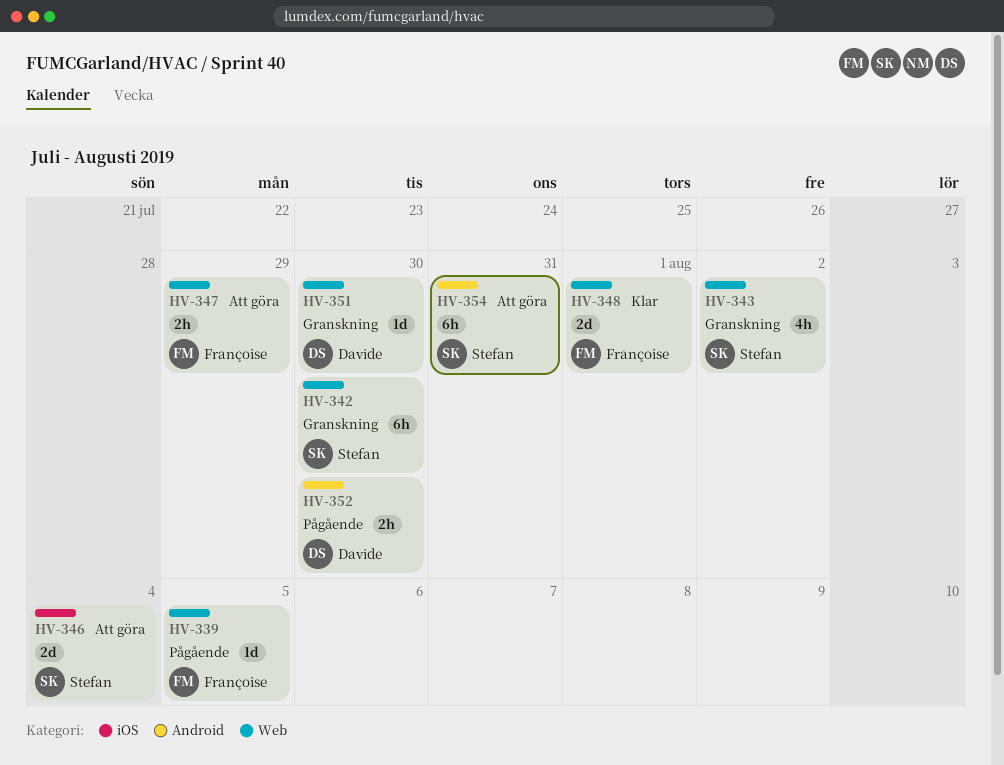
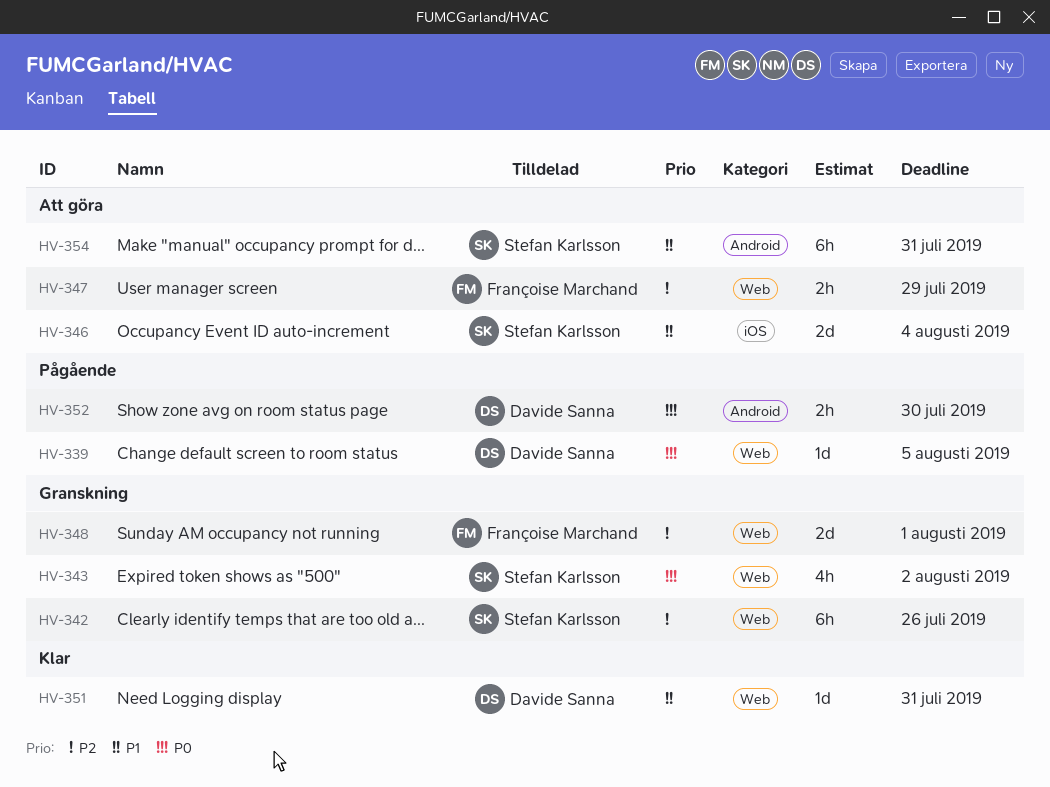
HV-339, owner: Françoise Marchand -> Davide Sanna
HV-342, due: Jul 30 -> Jul 26
HV-348, status: Klar -> Granskning
HV-351, status: Granskning -> Klar
HV-351, due: Jul 30 -> Jul 31

